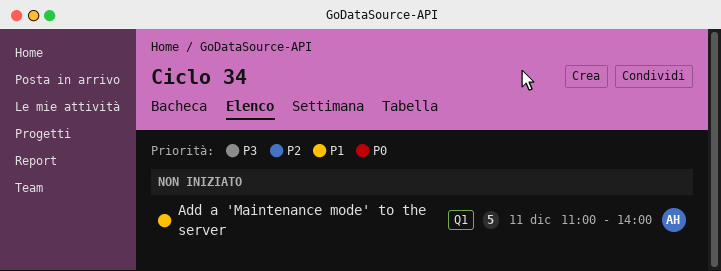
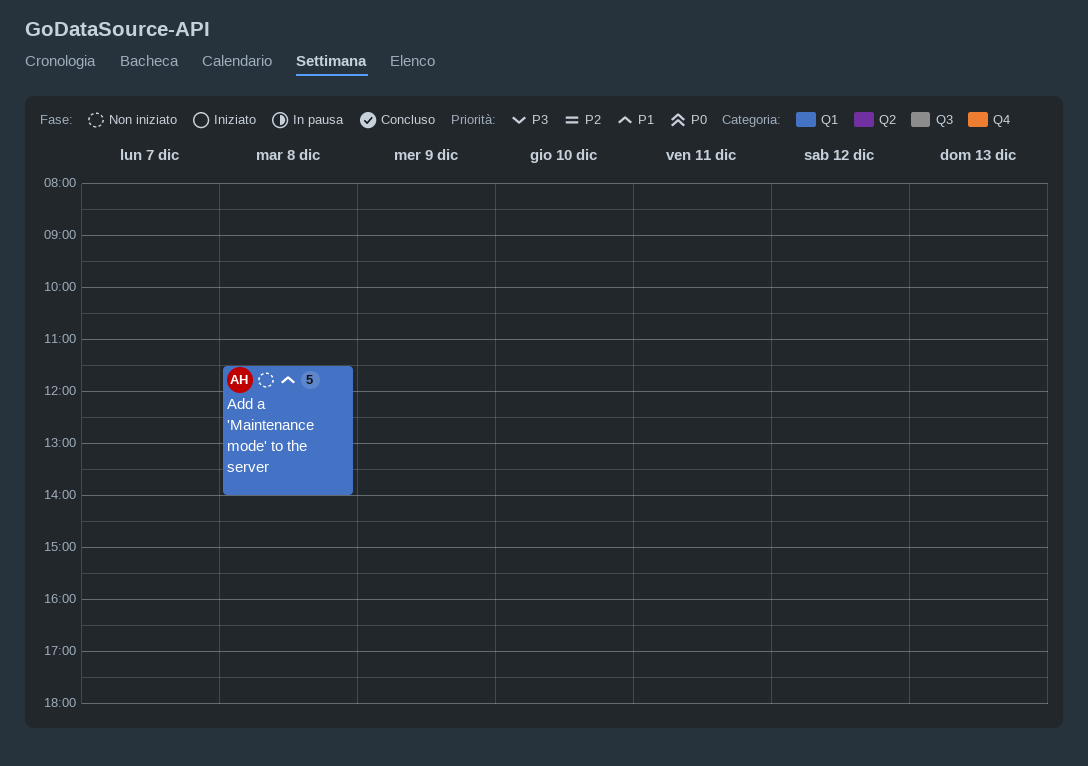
Add a 'Maintenance mode' to the server, day: Dec 11 -> Dec 8
Add a 'Maintenance mode' to the server, begins: 11:00 -> 11:30

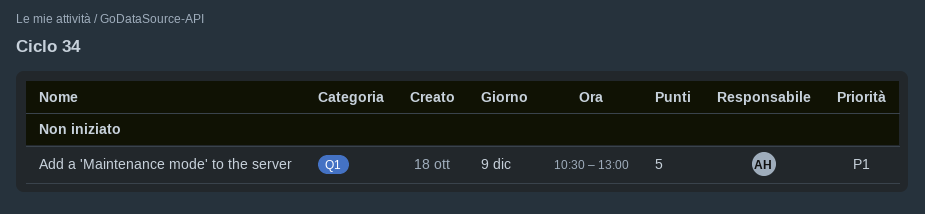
Add a 'Maintenance mode' to the server, day: Dec 8 -> Dec 9
Add a 'Maintenance mode' to the server, begins: 11:30 -> 10:30
Add a 'Maintenance mode' to the server, ends: 14:00 -> 13:00

